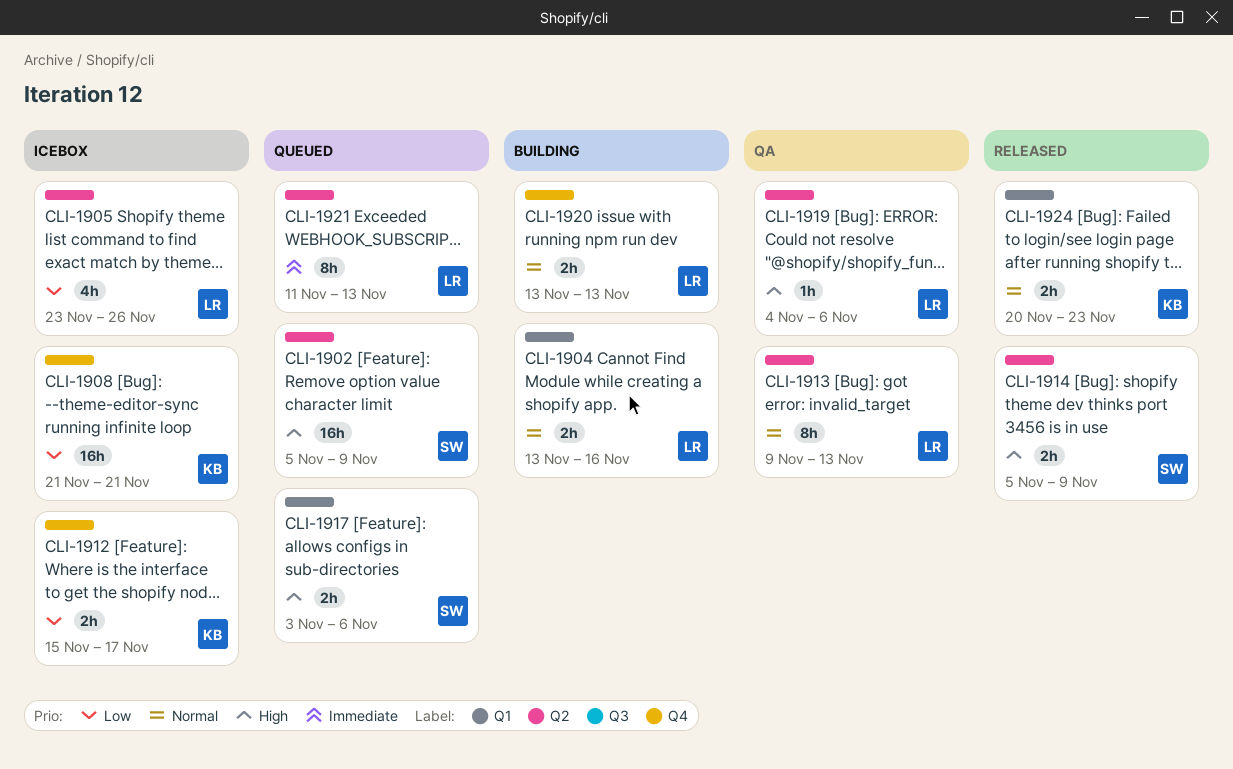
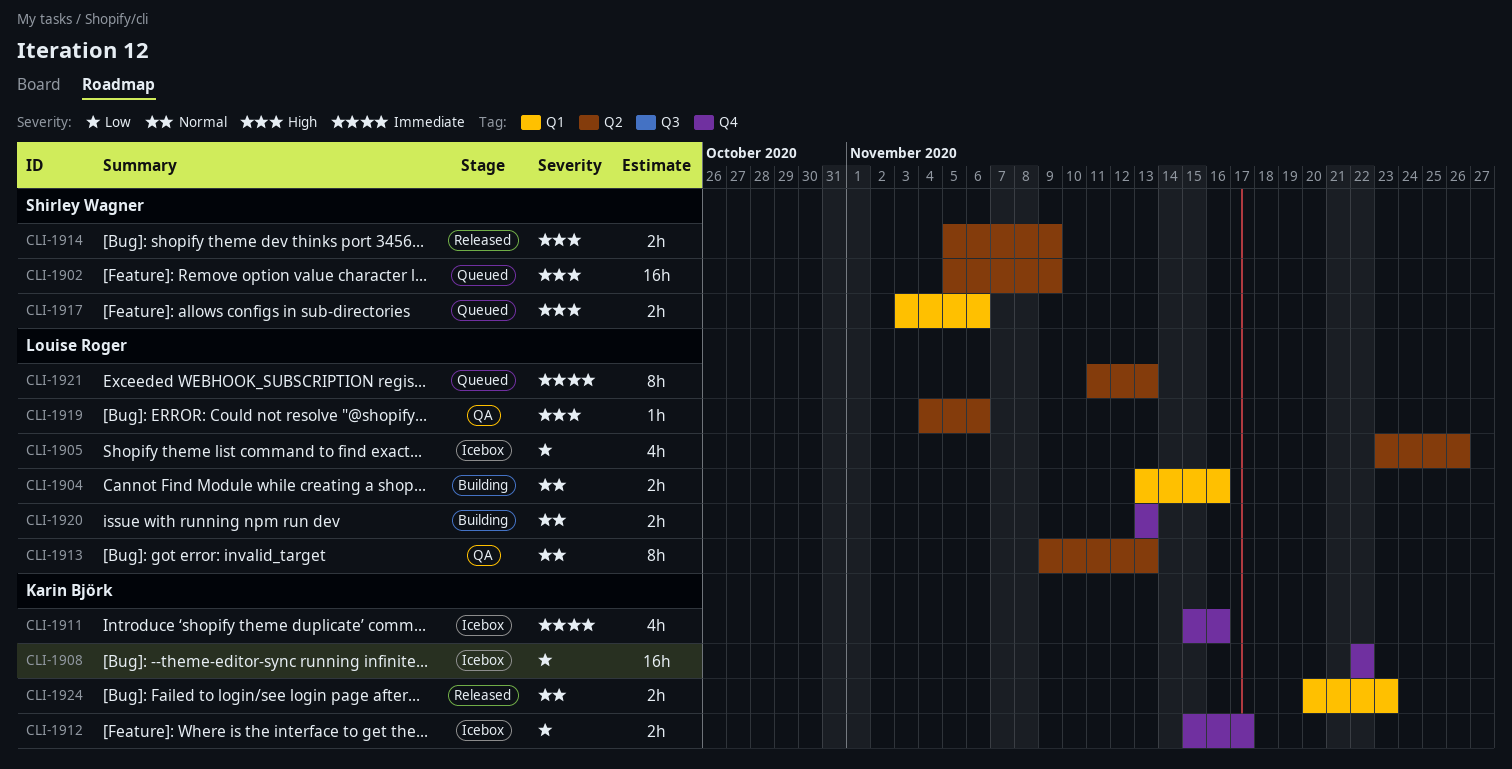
CLI-1908, start: Nov 21 -> Nov 22
CLI-1908, due: Nov 21 -> Nov 22
CLI-1911: none -> present

